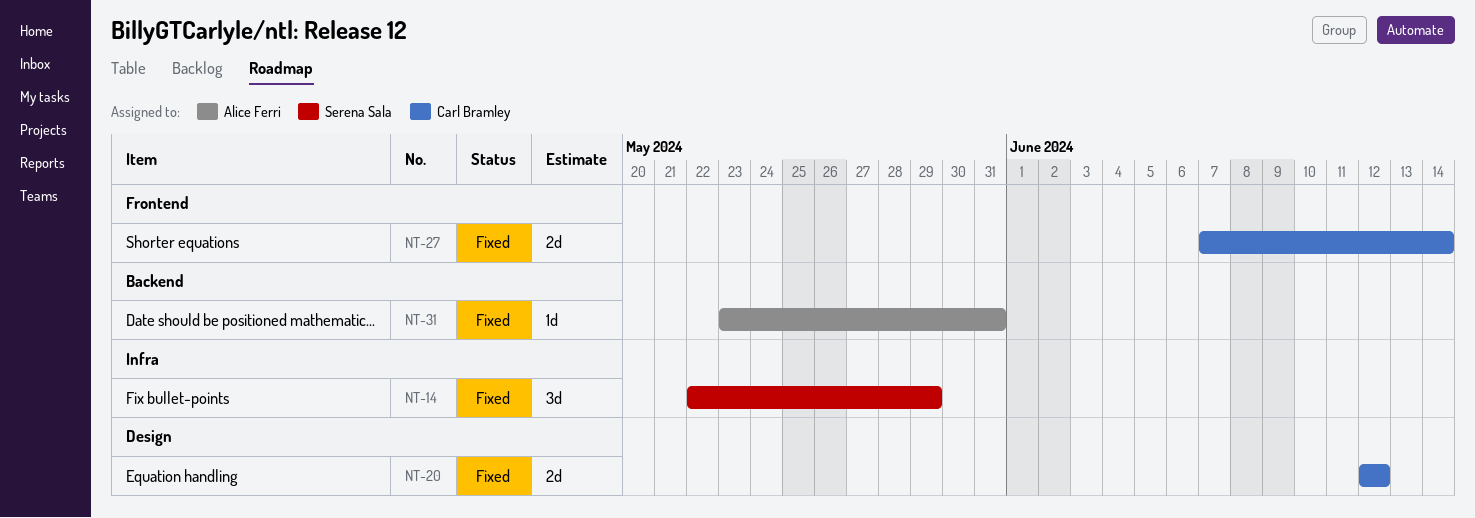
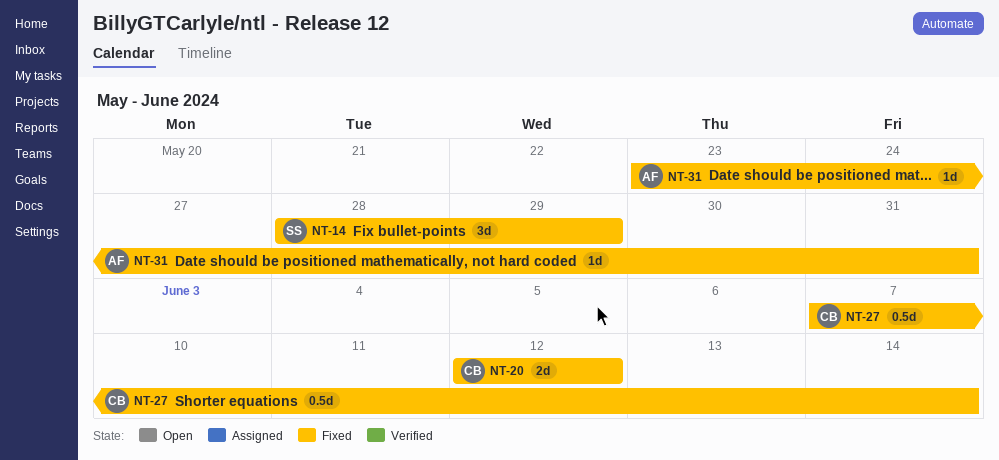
NT-14, start: May 22 -> May 28
NT-27, estimate: 2d -> 0.5d

